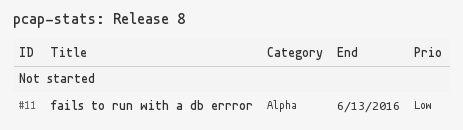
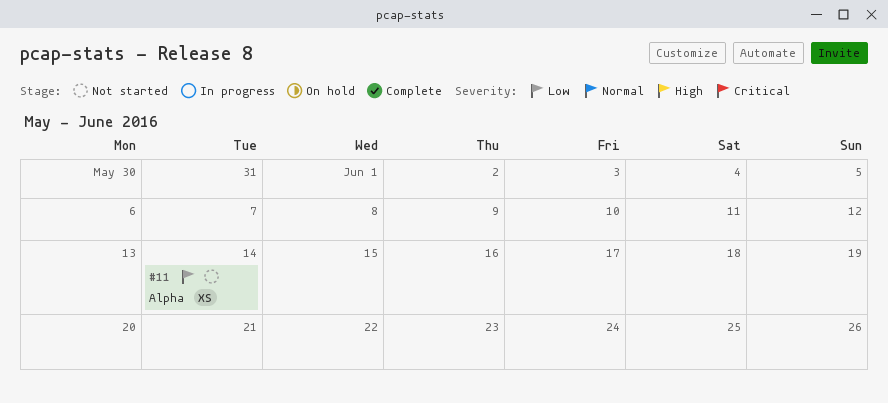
#11, due: Jun 13 -> Jun 14

